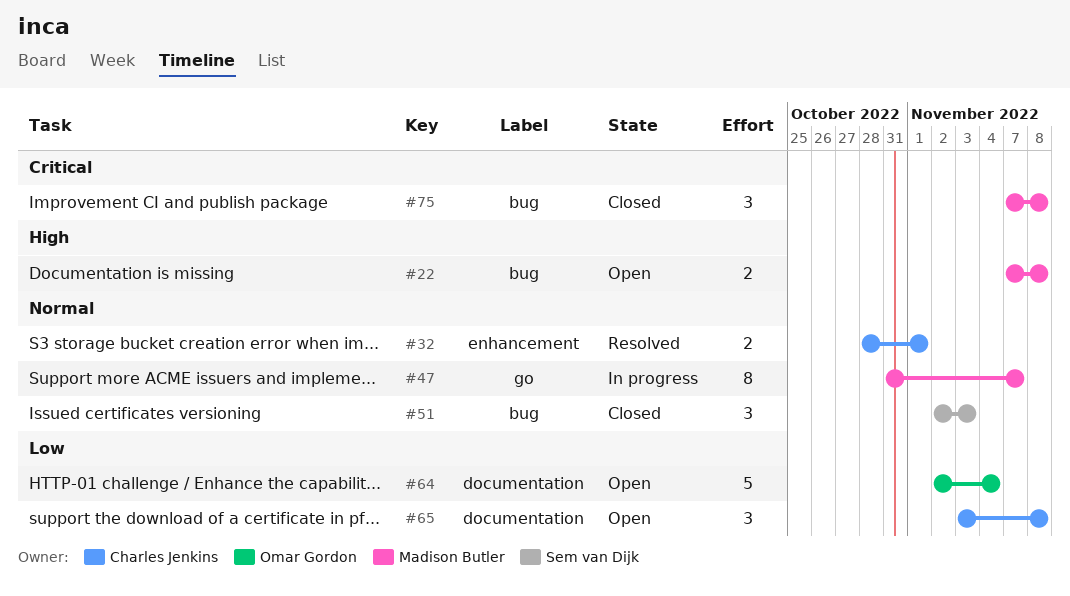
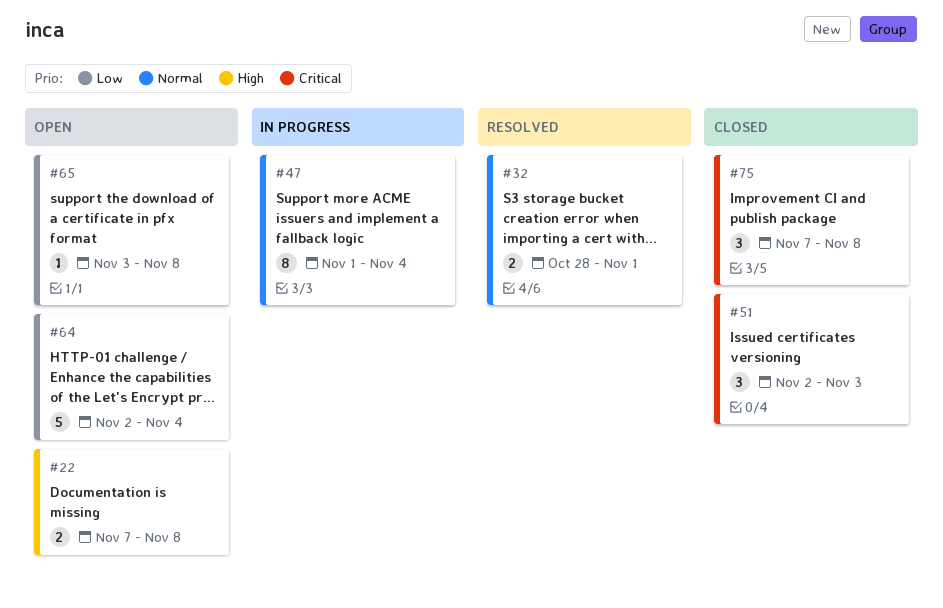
#47, start: Oct 31 -> Nov 1
#47, due: Nov 7 -> Nov 4
#51, priority: Normal -> Critical
#65, estimate: 3 -> 1

